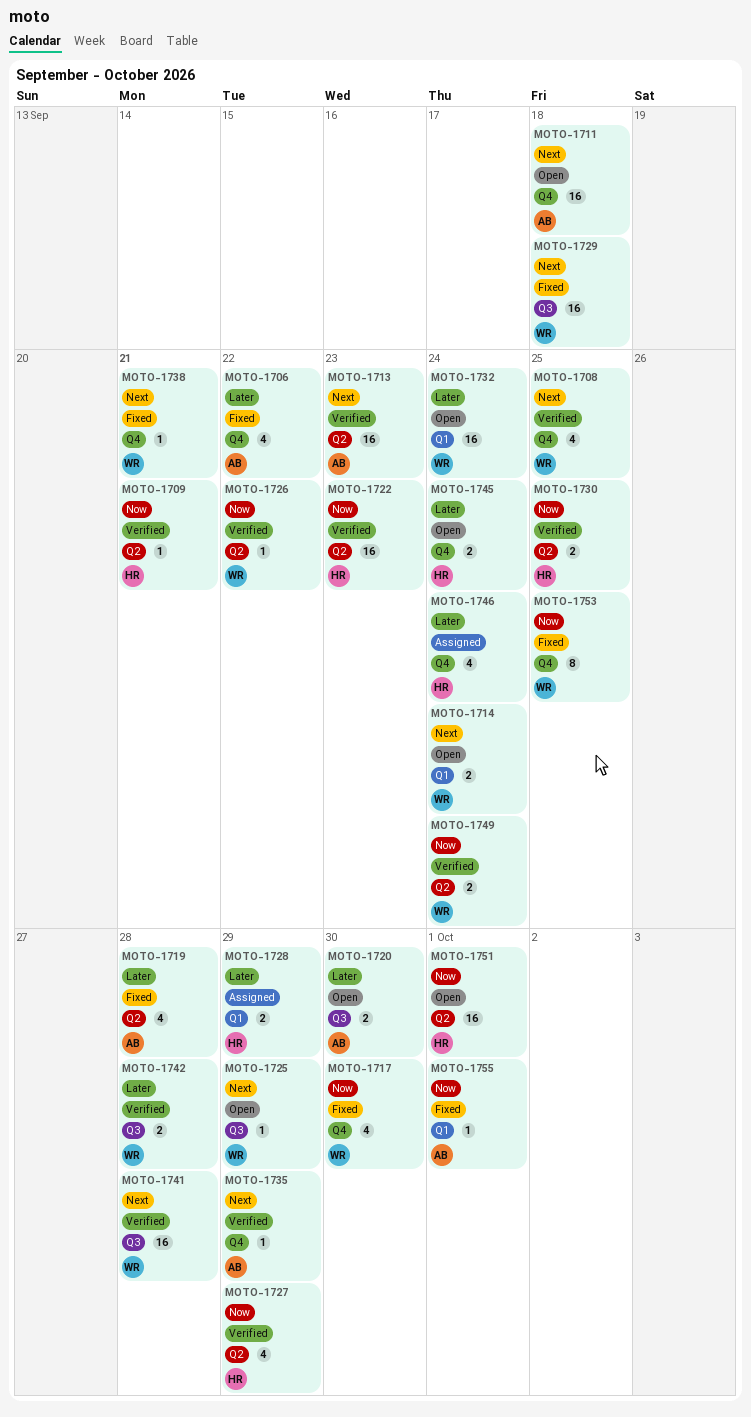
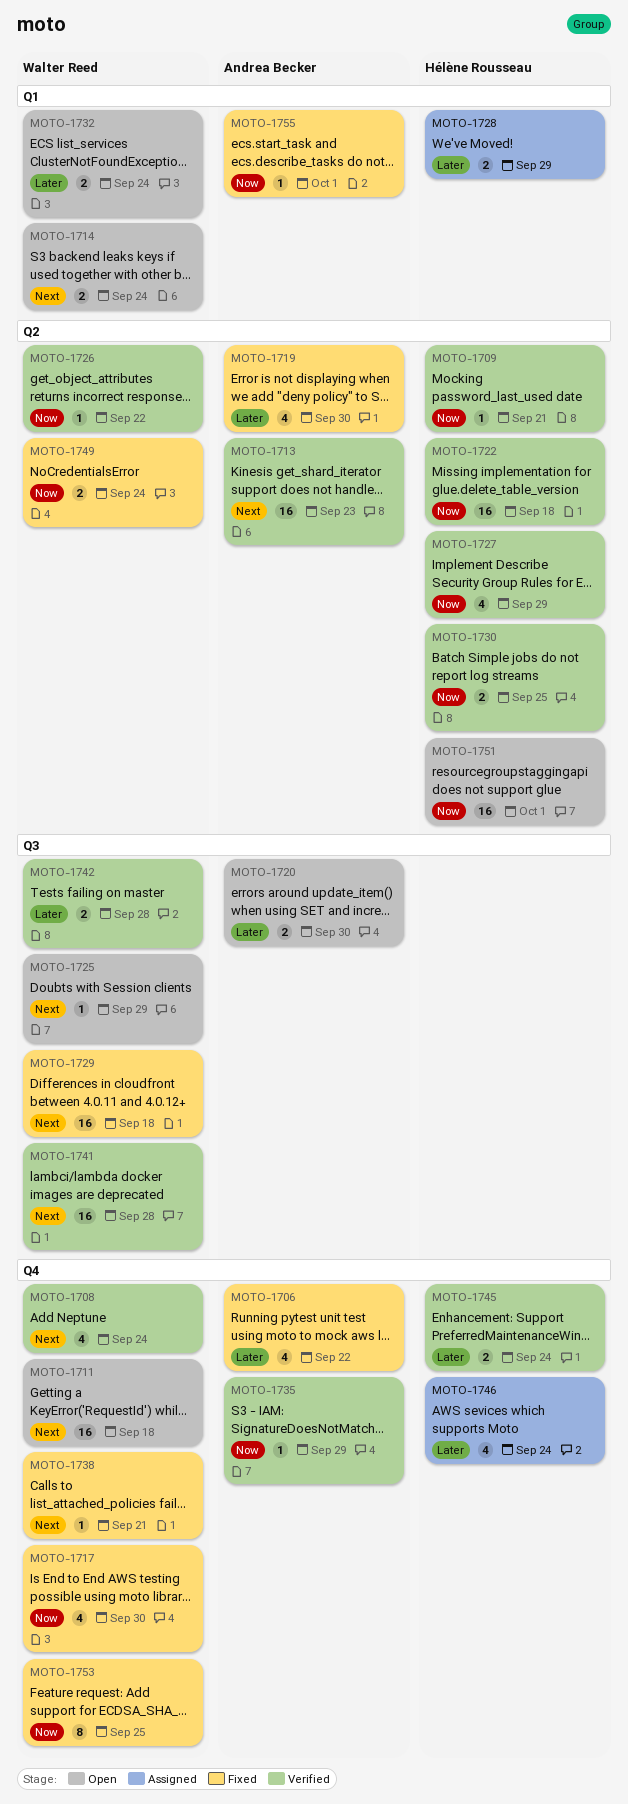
MOTO-1708, due: Sep 25 -> Sep 24
MOTO-1711, owner: Andrea Becker -> Walter Reed
MOTO-1719, due: Sep 28 -> Sep 30
MOTO-1722, due: Sep 23 -> Sep 18
MOTO-1732, estimate: 16 -> 2
MOTO-1735, priority: Next -> Now
MOTO-1745, status: Open -> Verified
MOTO-1749, status: Verified -> Fixed

